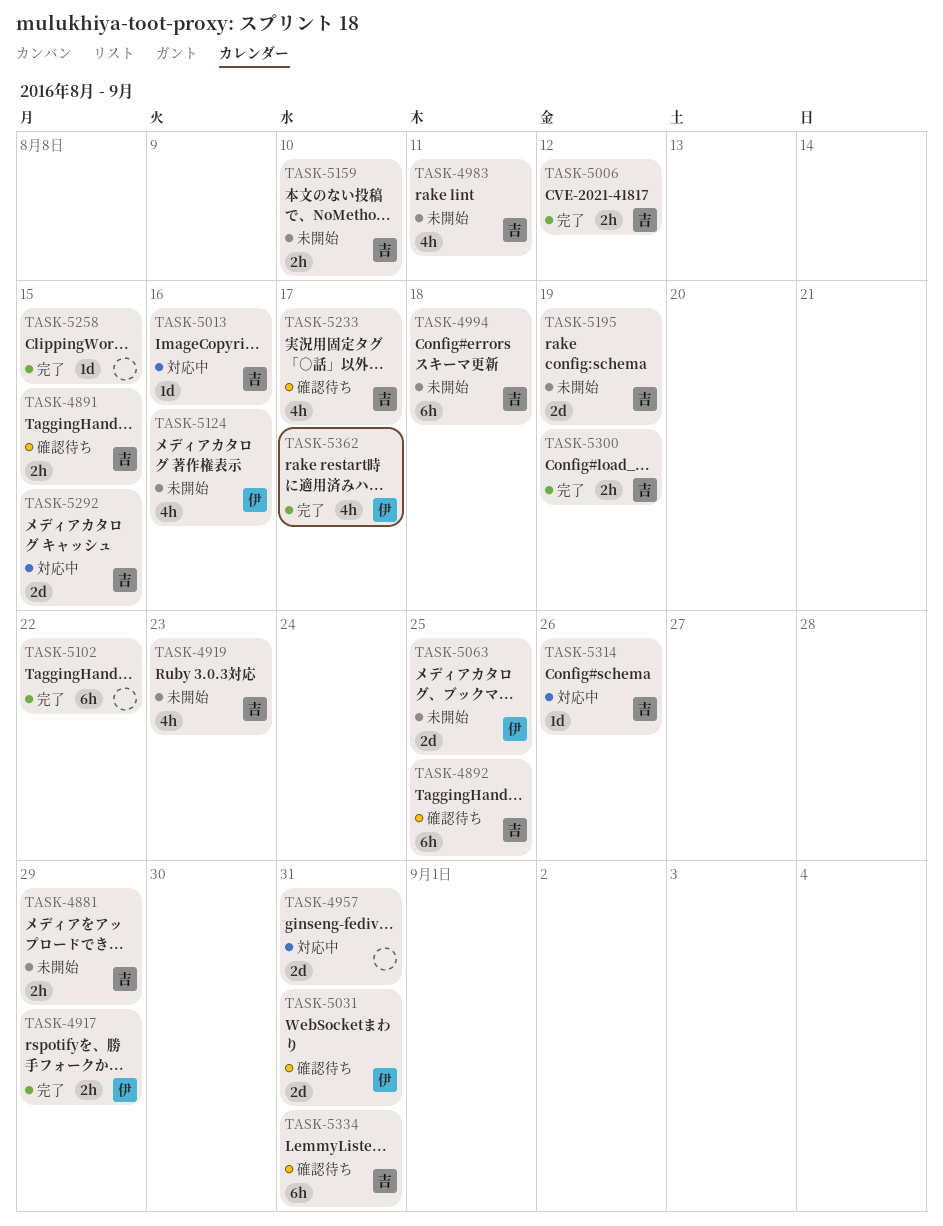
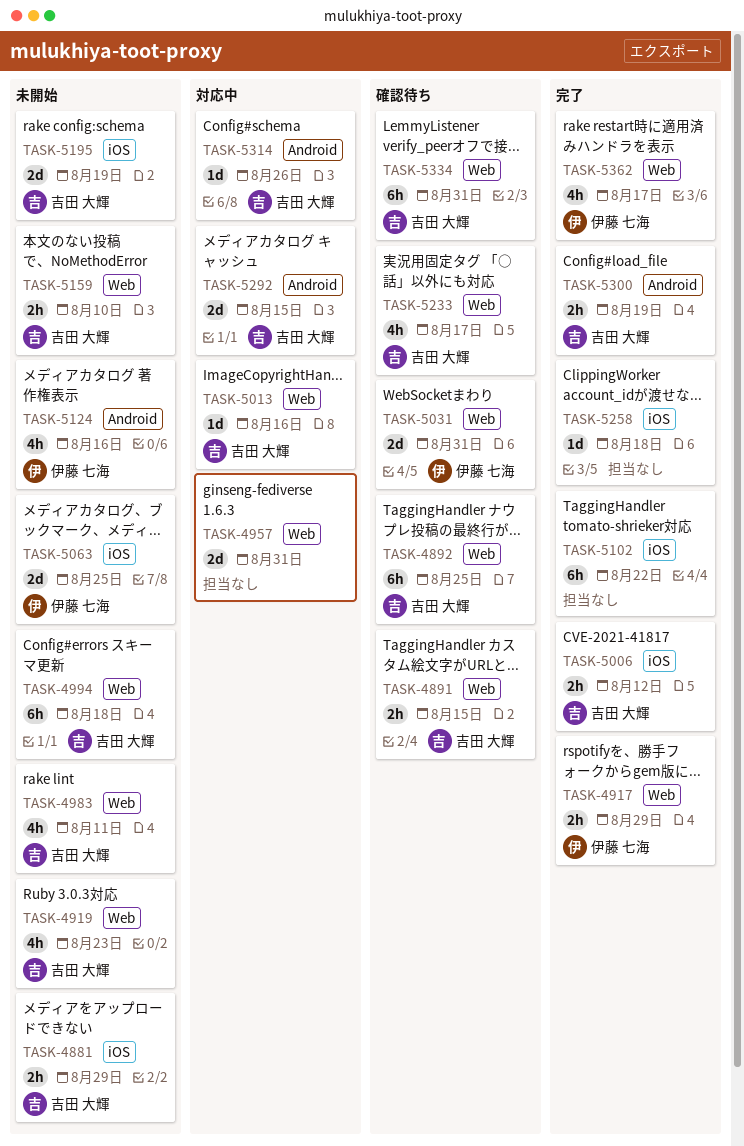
TASK-5258, due: Aug 15 -> Aug 18

